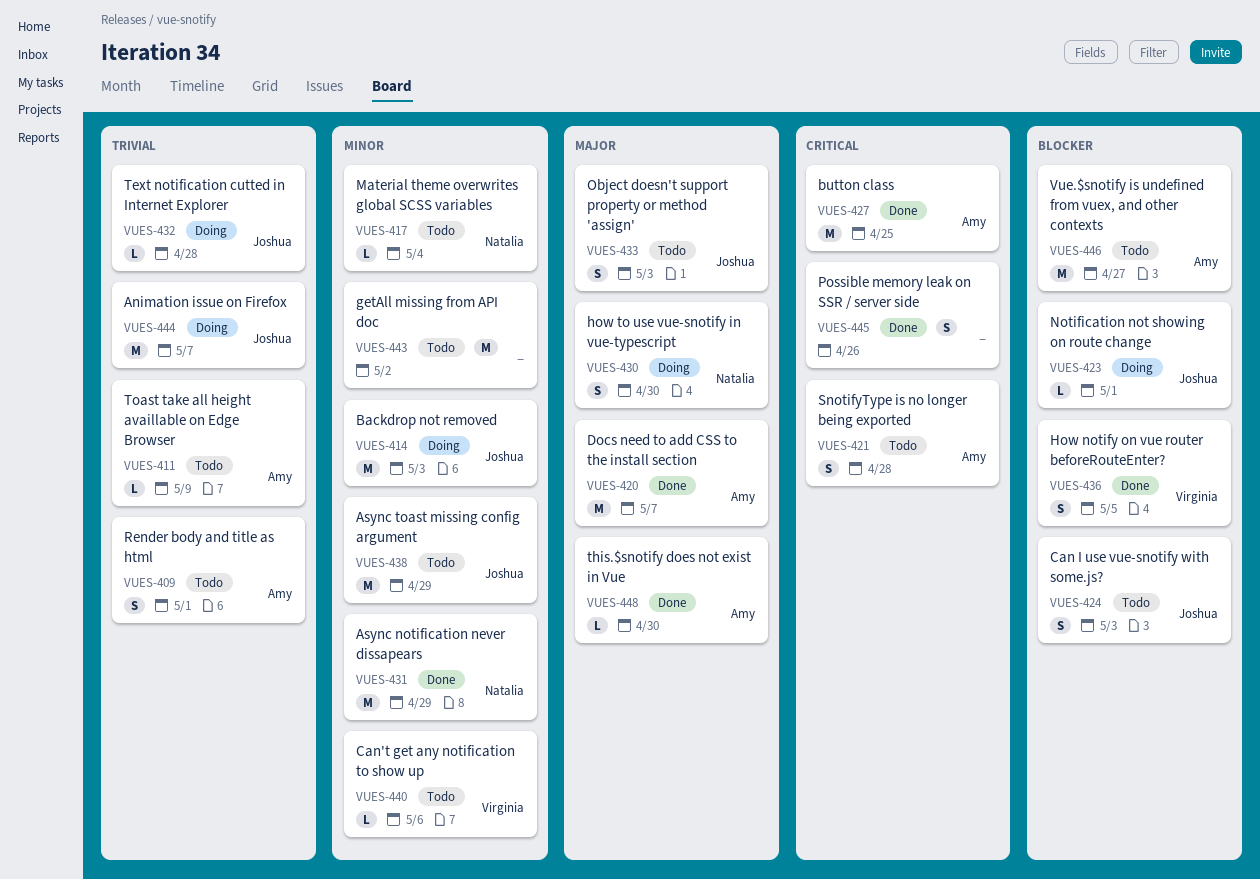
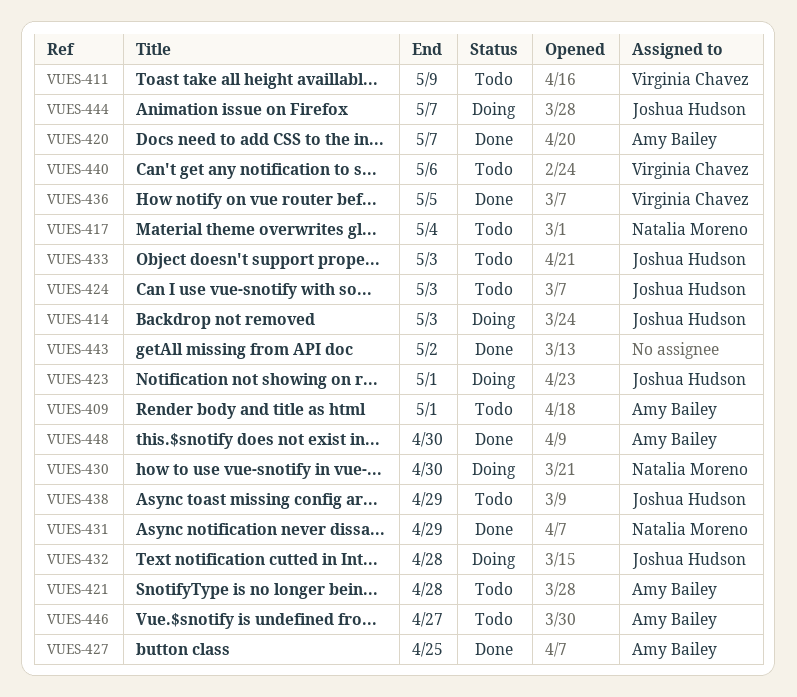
VUES-411, owner: Amy Bailey -> Virginia Chavez
VUES-443, status: Todo -> Done
VUES-445: present -> none

